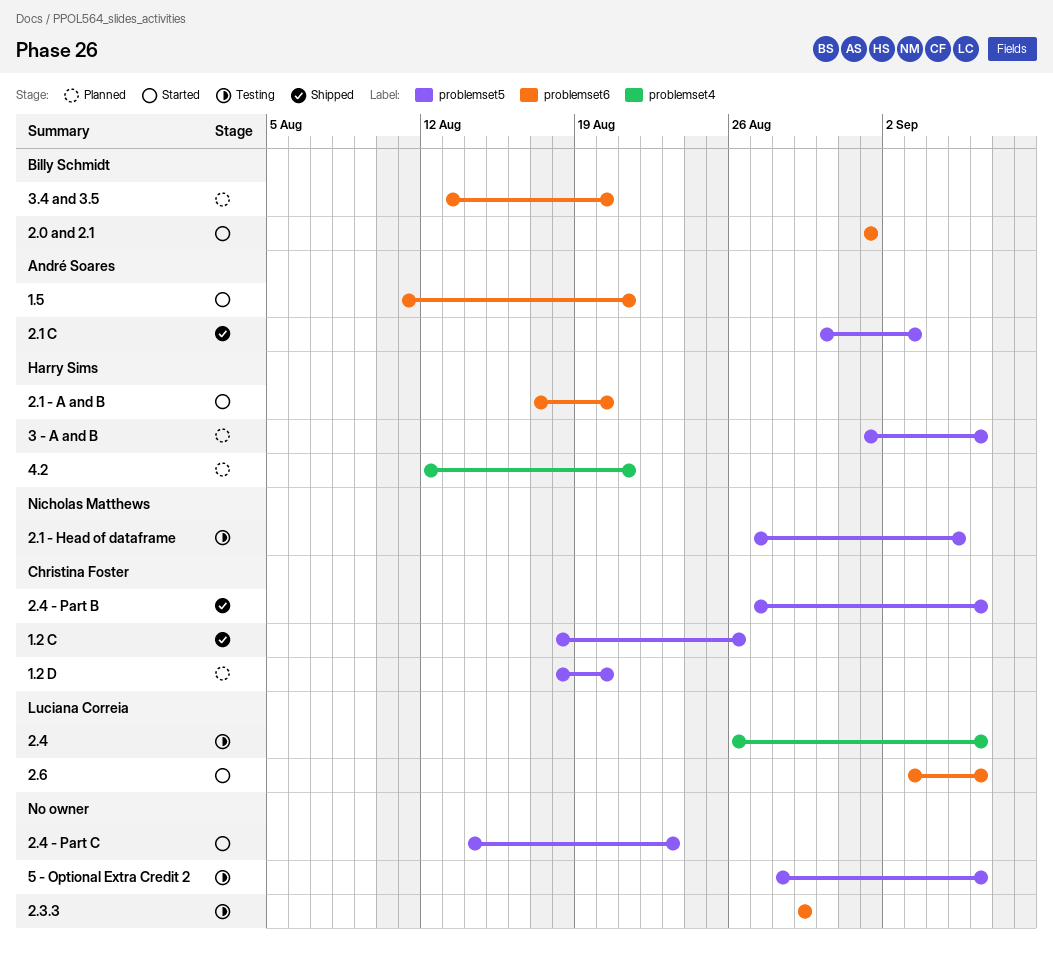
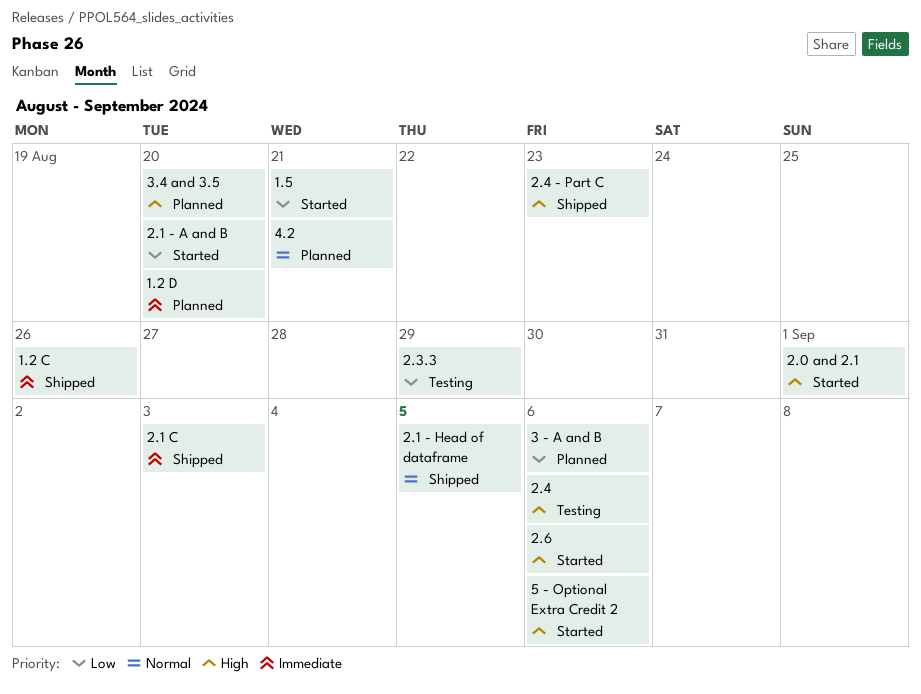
2.1 - Head of dataframe, status: Testing -> Shipped
2.4 - Part B: present -> none
2.4 - Part C, status: Started -> Shipped
5 - Optional Extra Credit 2, status: Testing -> Started

